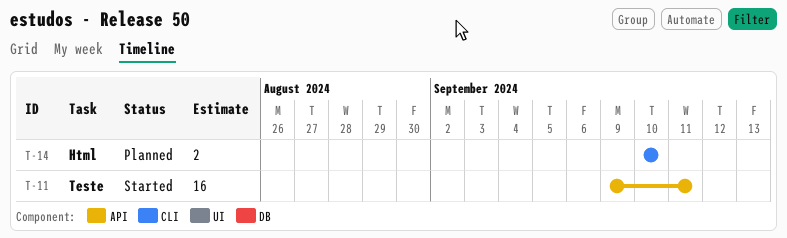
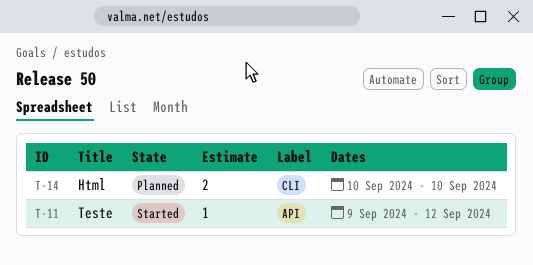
T-11, estimate: 16 -> 1
T-11, due: Sep 11 -> Sep 12

